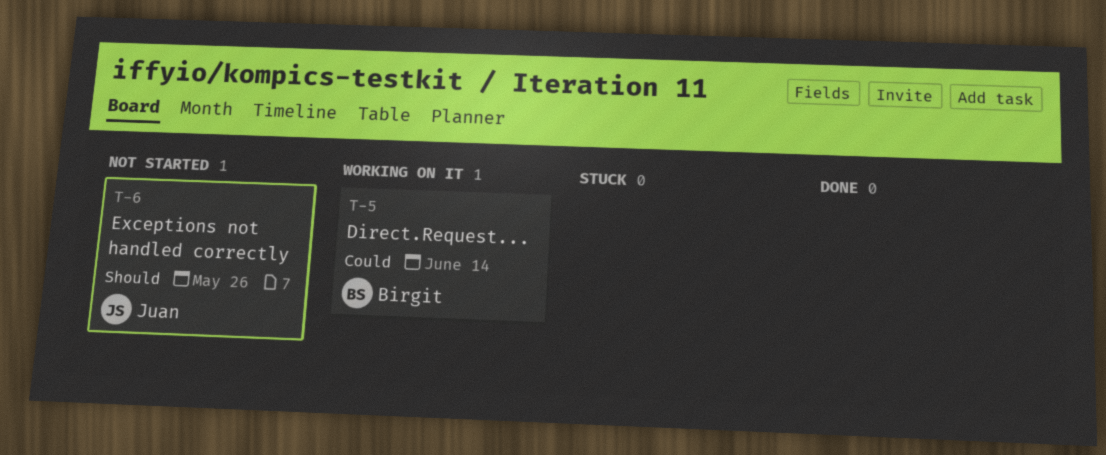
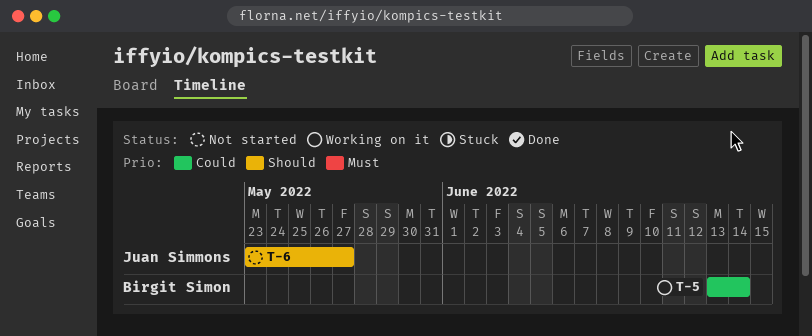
T-6, due: May 26 -> May 27

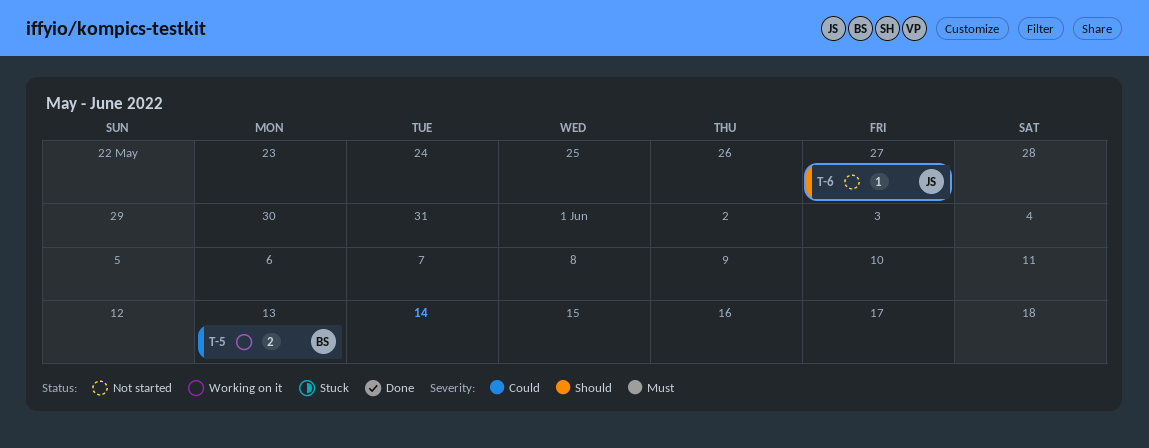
T-5, due: Jun 14 -> Jun 13

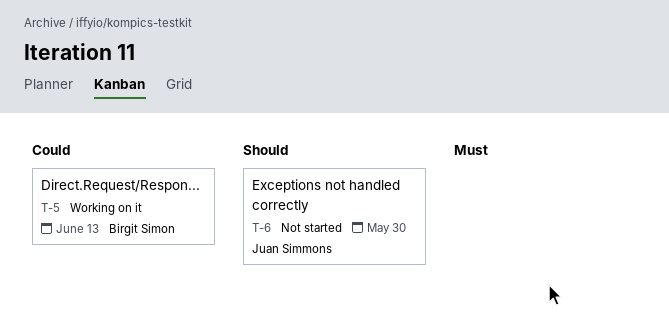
T-6, due: May 27 -> May 30

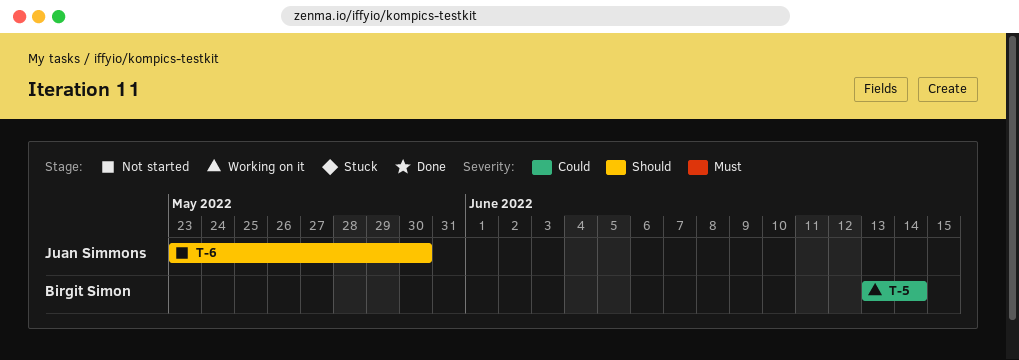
T-5, due: Jun 13 -> Jun 14

